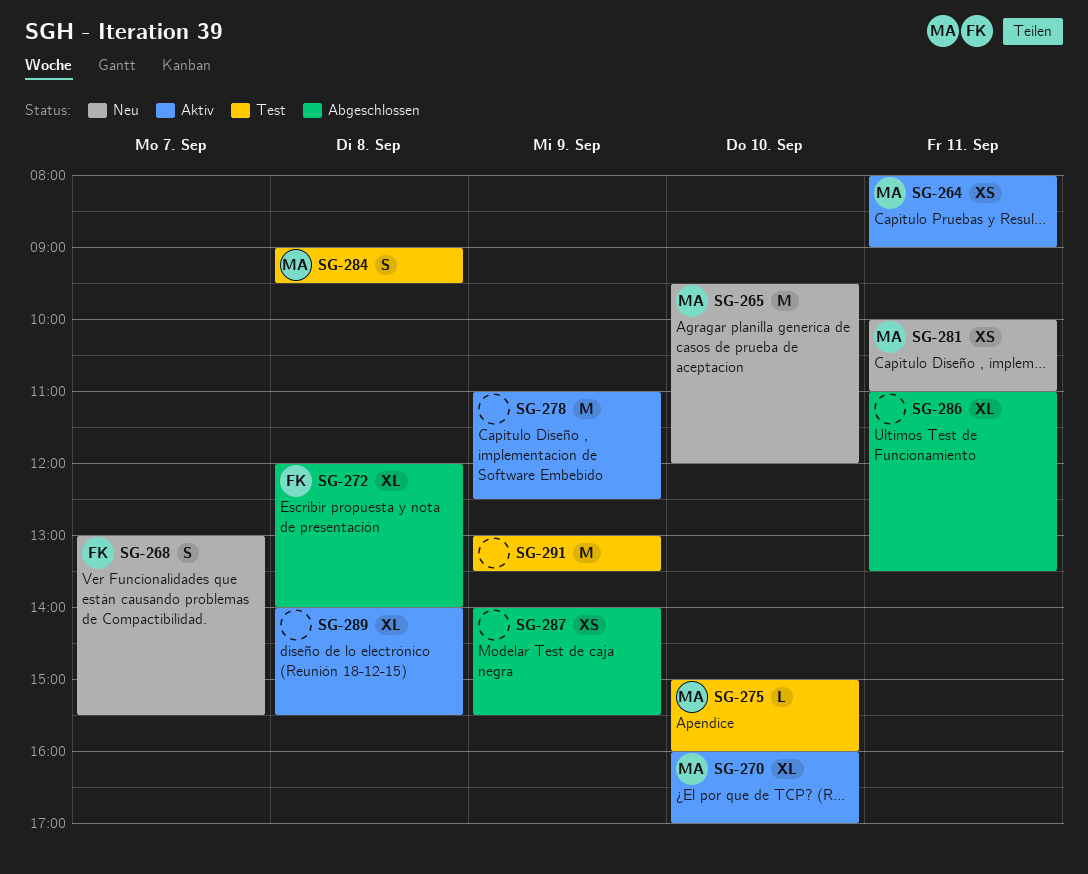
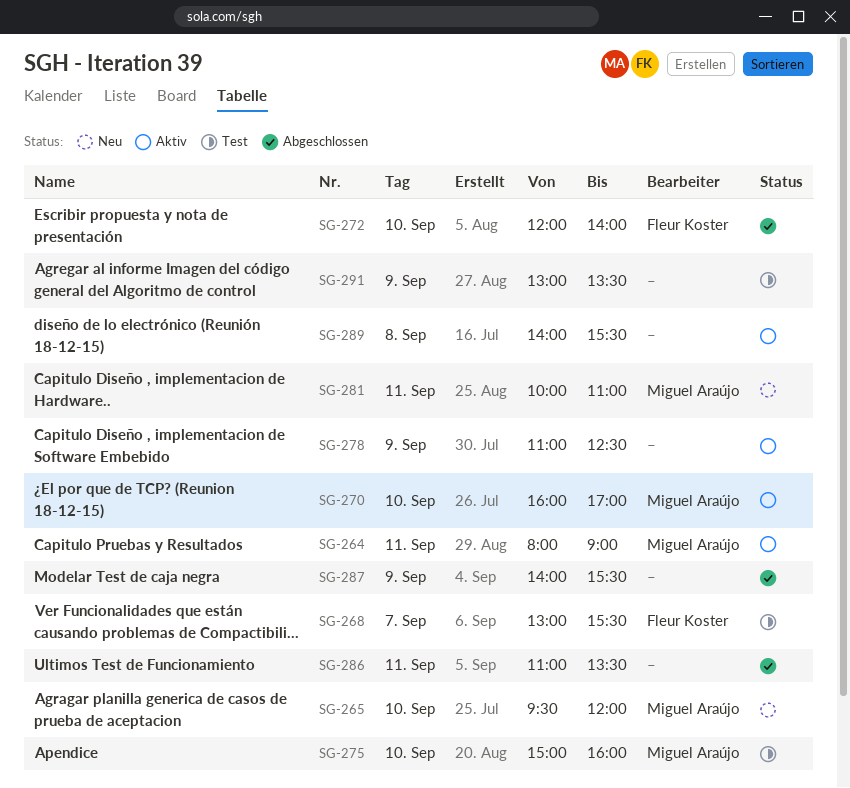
SG-268, status: Neu -> Test
SG-272, day: Sep 8 -> Sep 10
SG-284: present -> none

